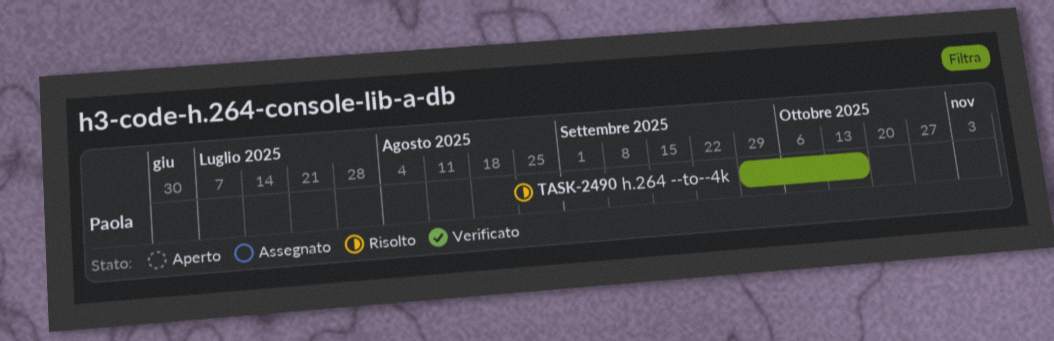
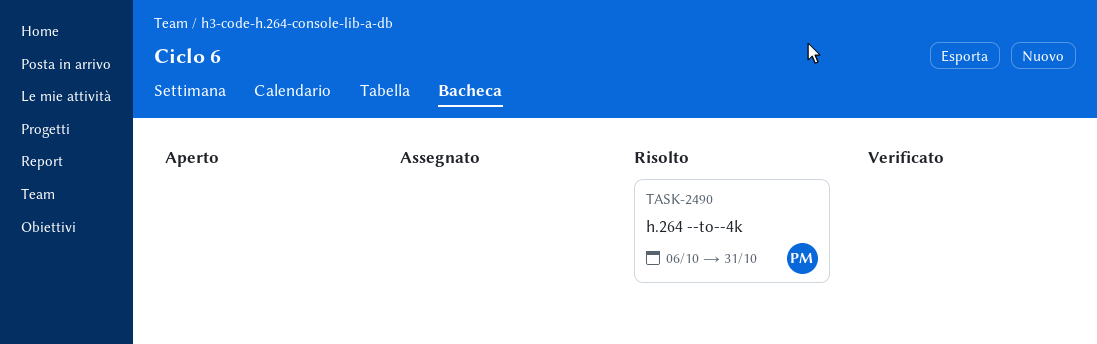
TASK-2490, start: Sep 29 -> Oct 6
TASK-2490, due: Oct 17 -> Oct 31

